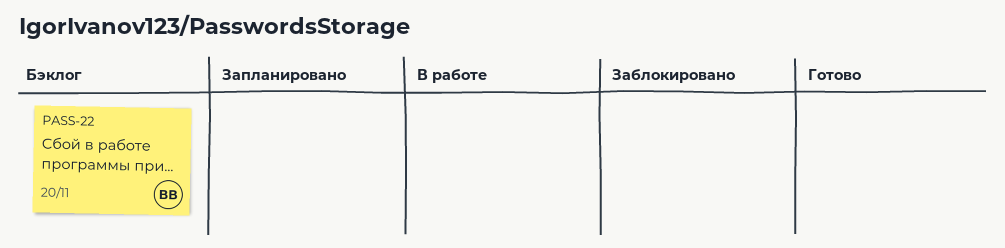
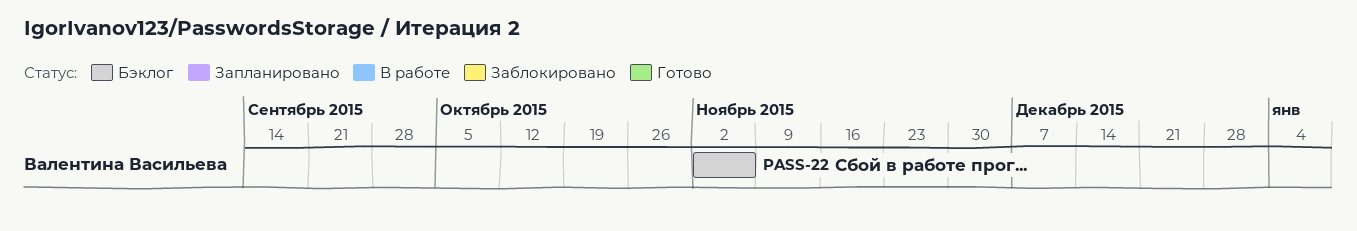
PASS-22, due: Nov 20 -> Nov 6

